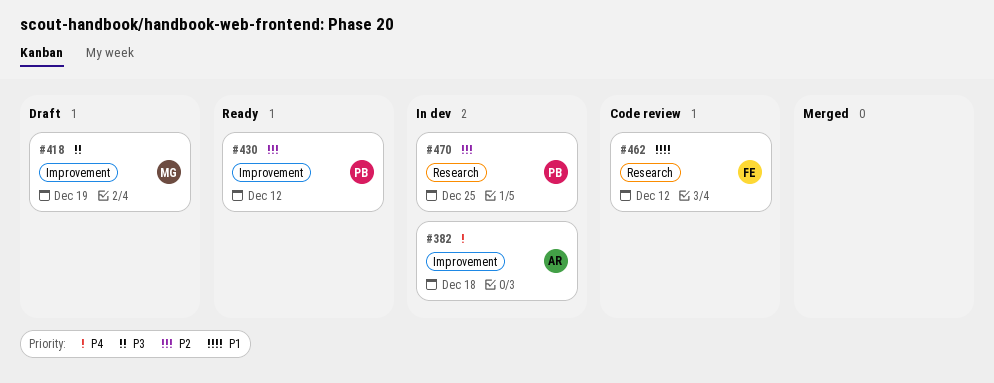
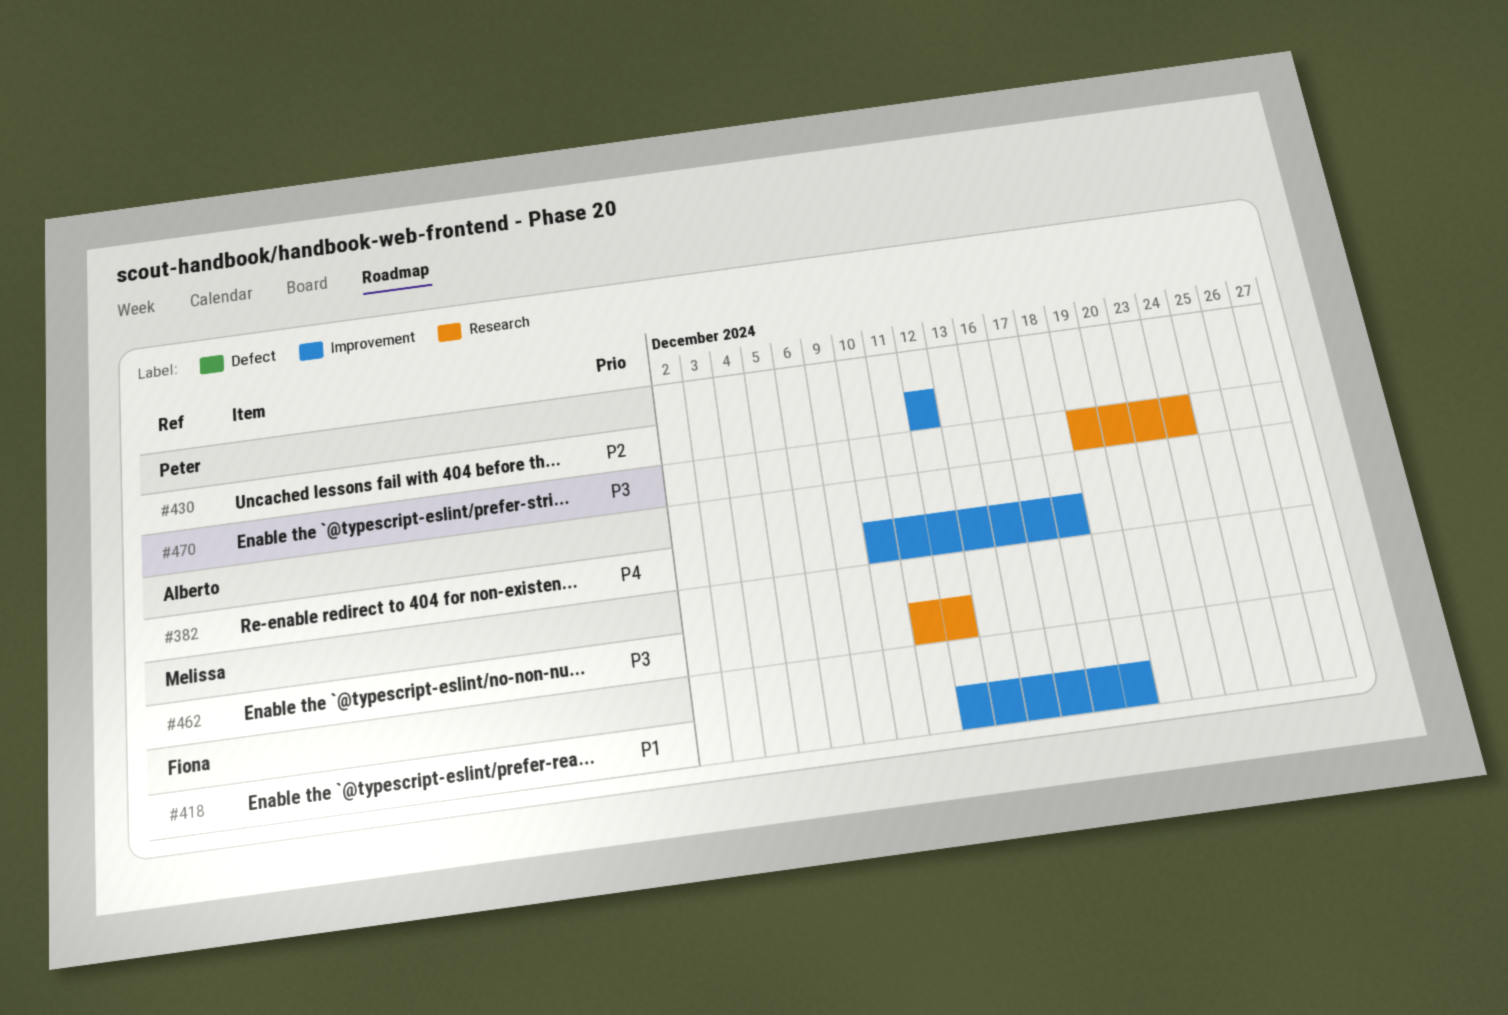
#418, owner: Melissa -> Fiona
#418, priority: P3 -> P1
#462, owner: Fiona -> Melissa
#462, priority: P1 -> P3
#470, priority: P2 -> P3
#470, due: Dec 25 -> Dec 24

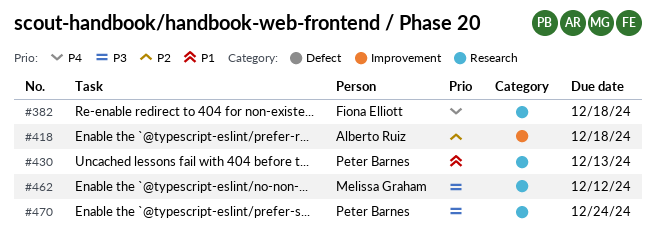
#382, owner: Alberto Ruiz -> Fiona Elliott
#382, label: Improvement -> Research
#418, owner: Fiona Elliott -> Alberto Ruiz
#418, priority: P1 -> P2
#418, due: Dec 19 -> Dec 18
#430, priority: P2 -> P1
#430, label: Improvement -> Research
#430, due: Dec 12 -> Dec 13

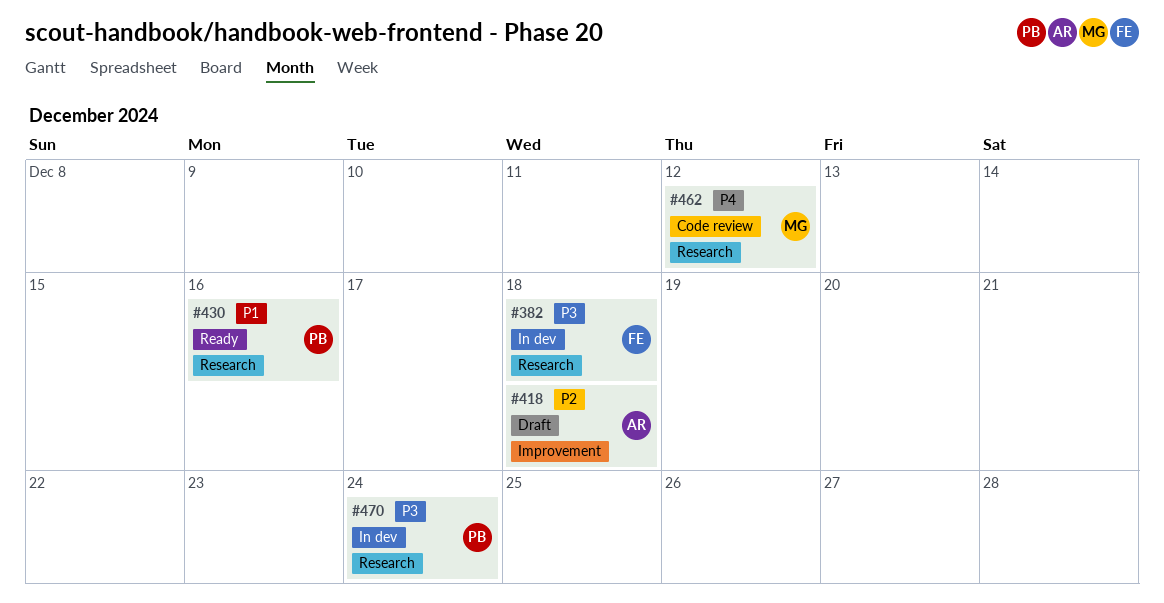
#382, priority: P4 -> P3
#430, due: Dec 13 -> Dec 16
#462, priority: P3 -> P4

